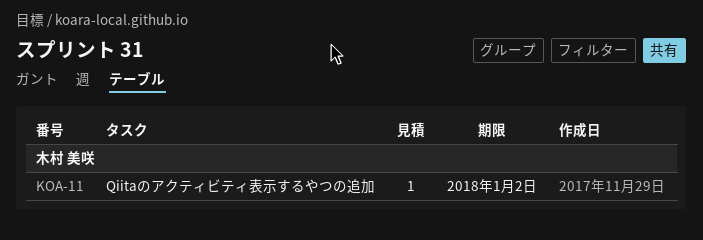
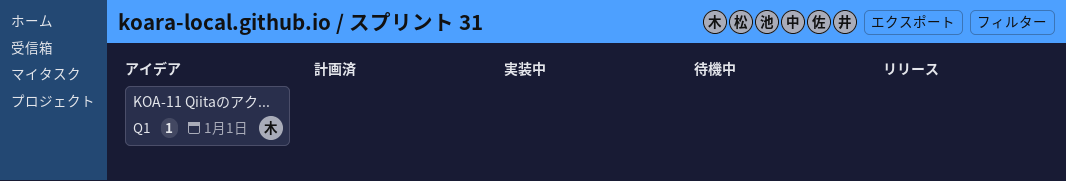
KOA-11, due: Jan 2 -> Jan 1

